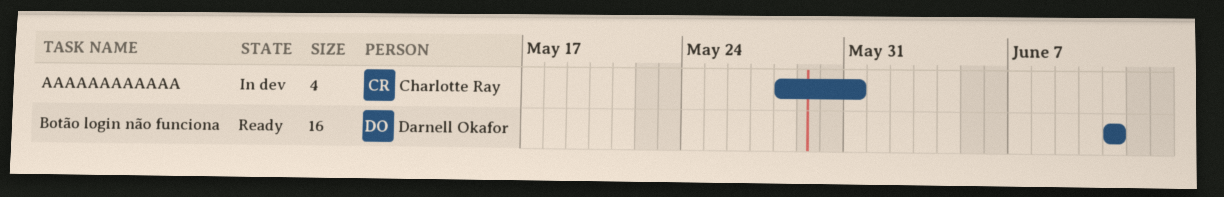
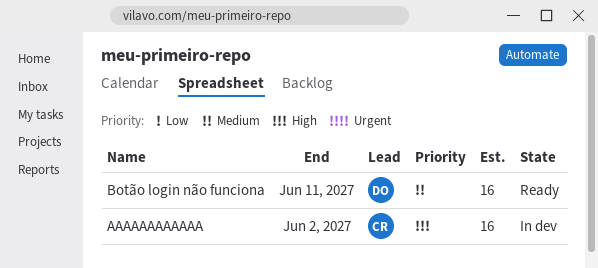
AAAAAAAAAAAA, estimate: 4 -> 16
AAAAAAAAAAAA, due: May 31 -> Jun 2

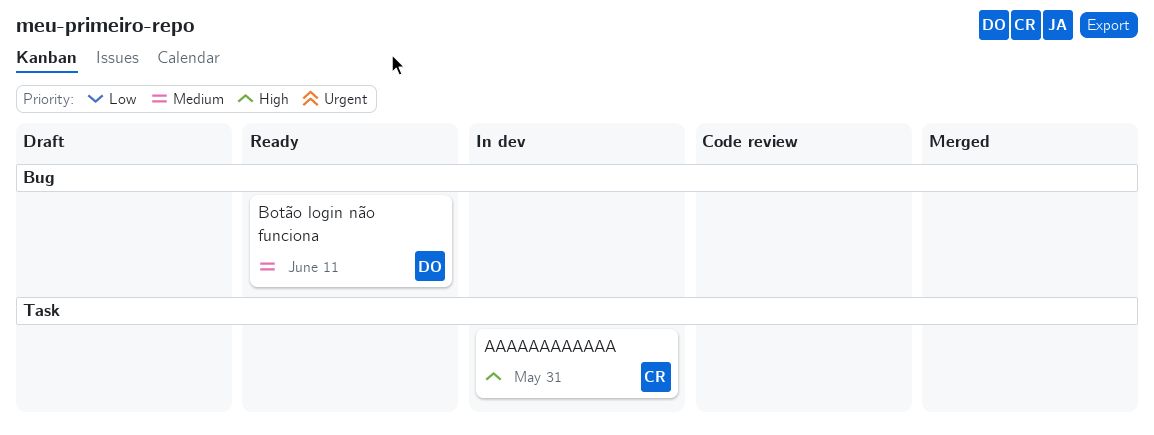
AAAAAAAAAAAA, due: Jun 2 -> May 31

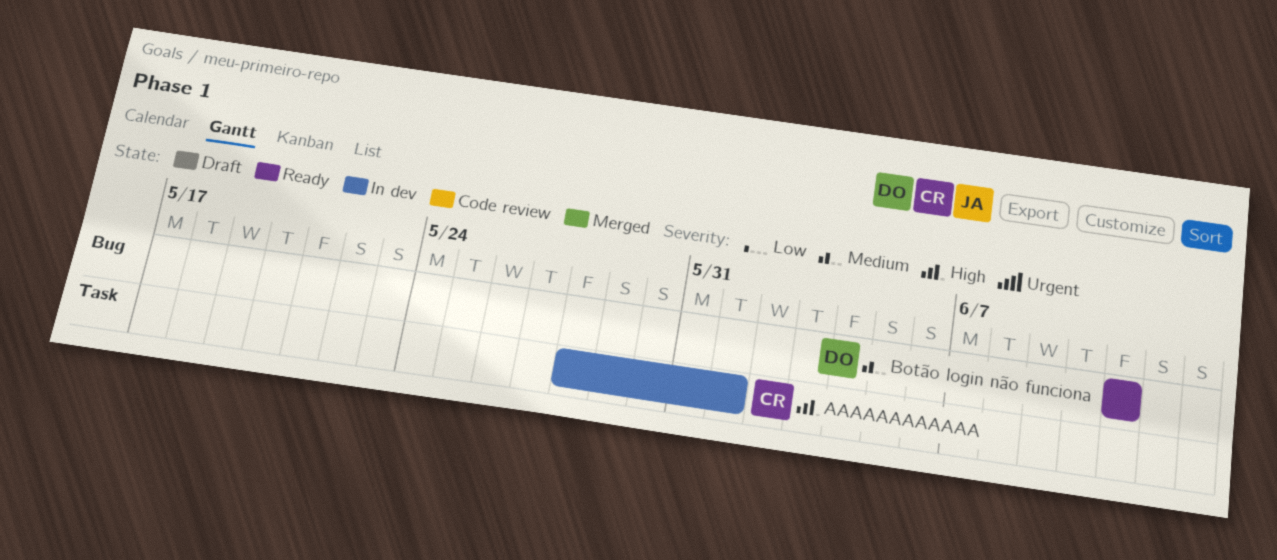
AAAAAAAAAAAA, due: May 31 -> Jun 1

